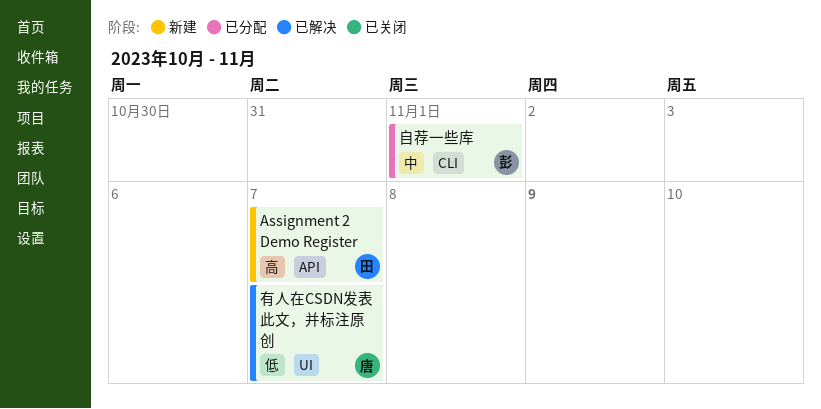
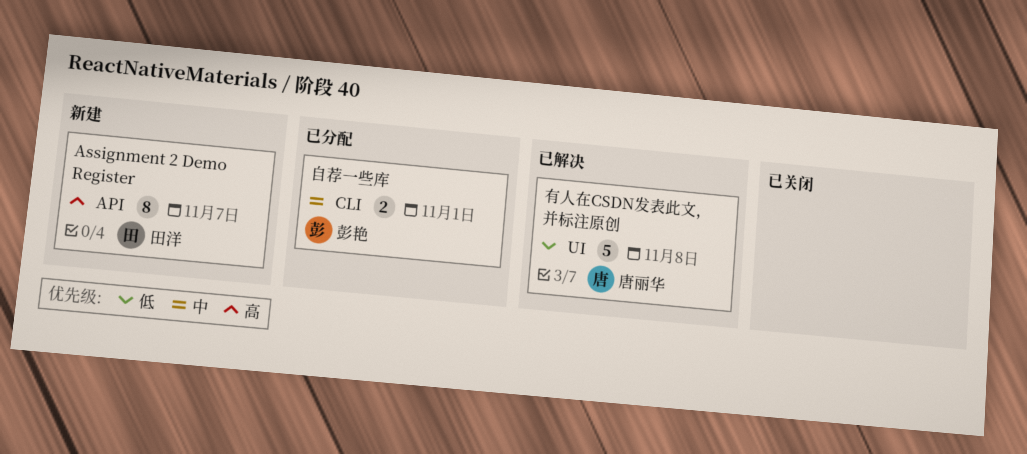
有人在CSDN发表此文，并标注原创, due: Nov 7 -> Nov 8

